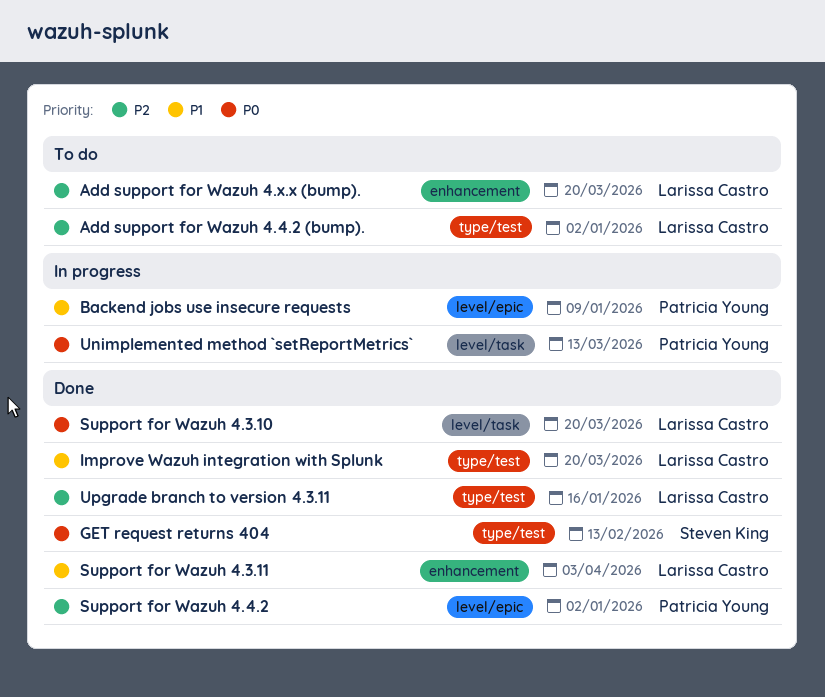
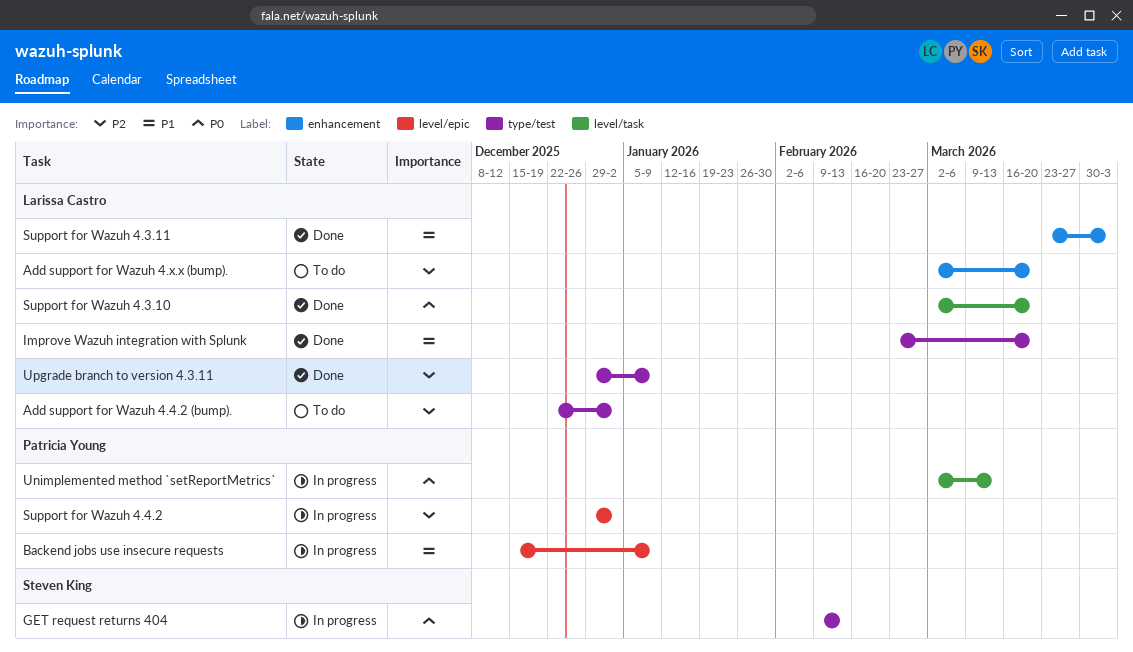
GET request returns 404, status: Done -> In progress
Support for Wazuh 4.4.2, status: Done -> In progress
Upgrade branch to version 4.3.11, due: Jan 16 -> Jan 9

